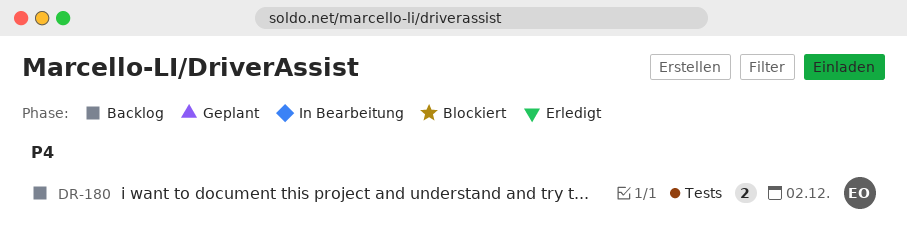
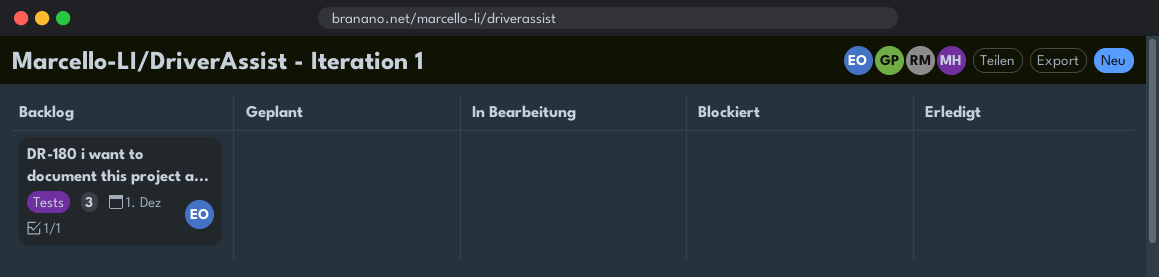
DR-180, estimate: 2 -> 3
DR-180, due: Dec 2 -> Dec 1

